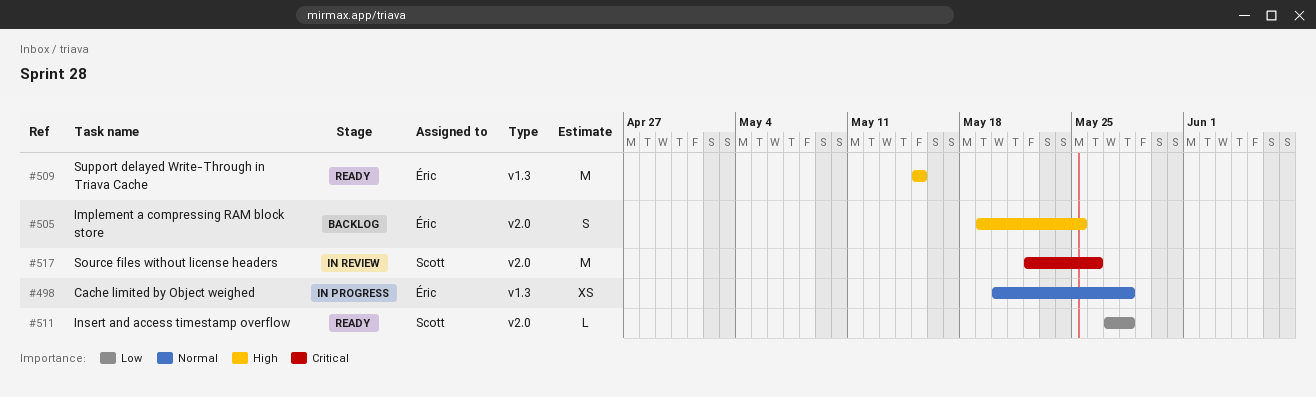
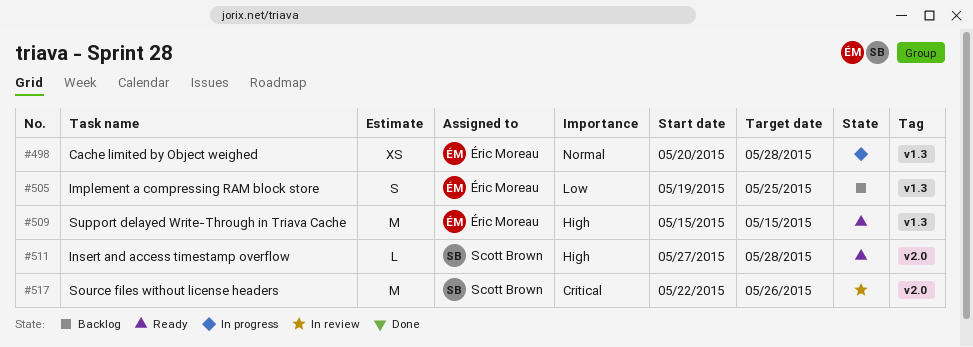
#505, priority: High -> Low
#505, label: v2.0 -> v1.3
#511, priority: Low -> High

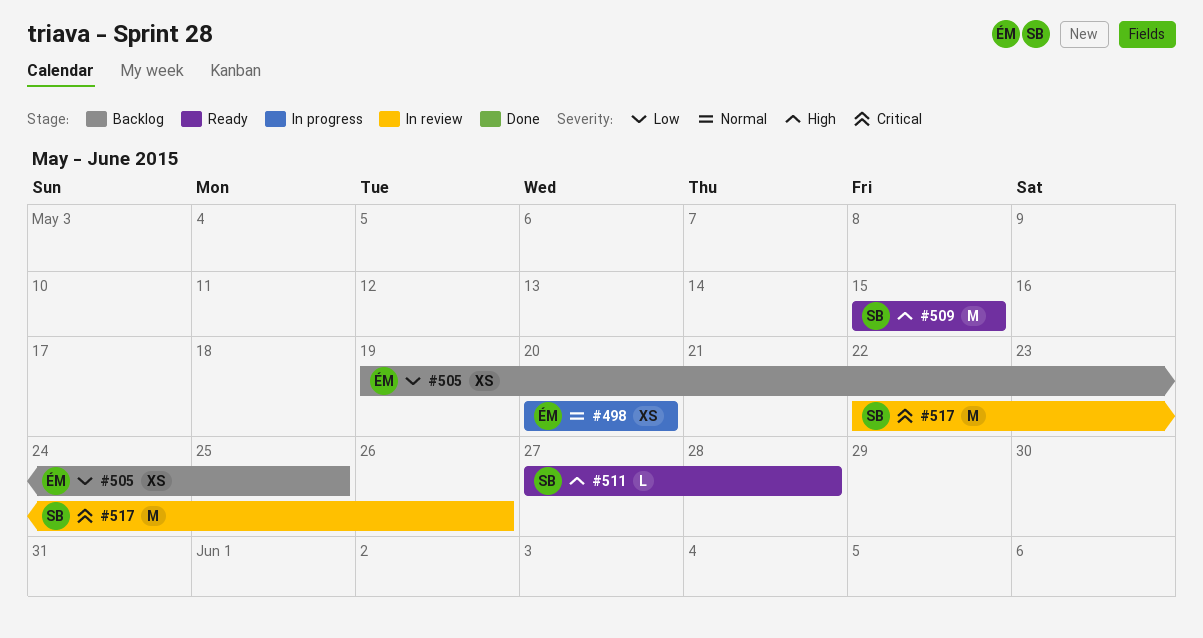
#498, due: May 28 -> May 20
#505, estimate: S -> XS
#509, owner: Éric Moreau -> Scott Brown

